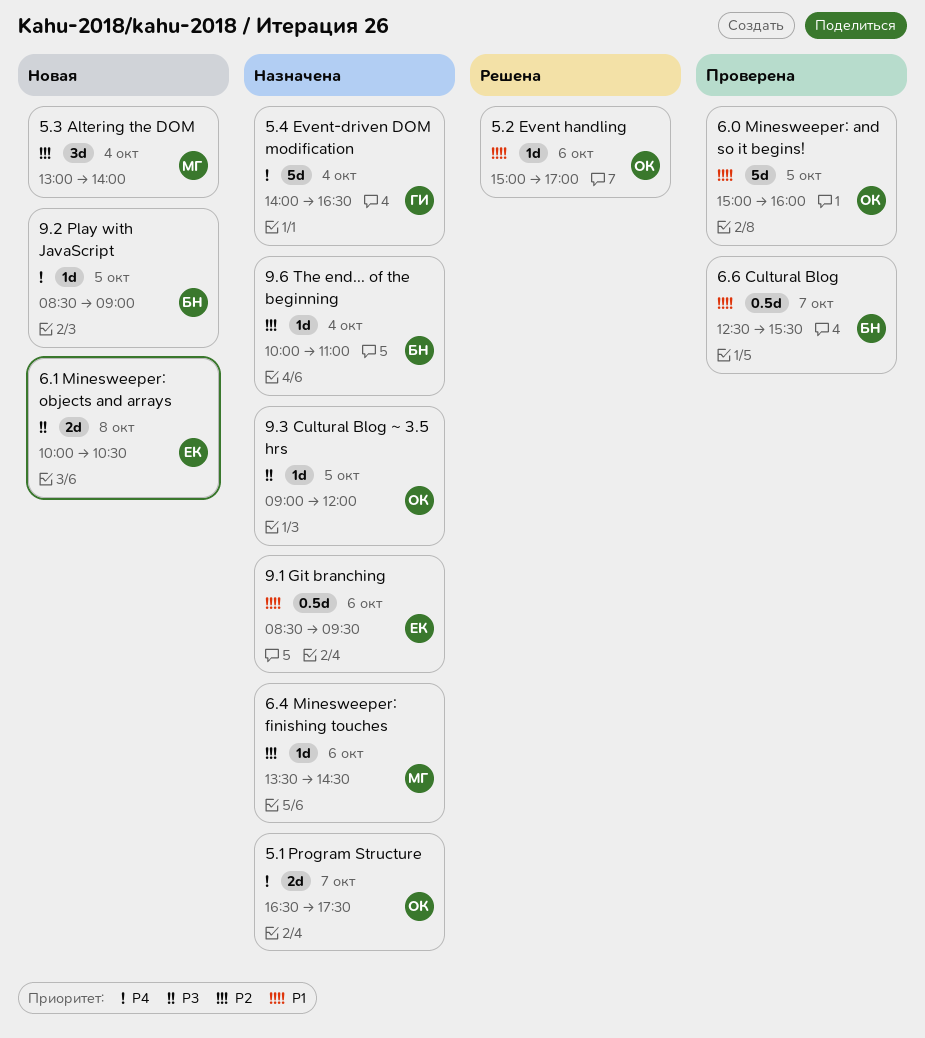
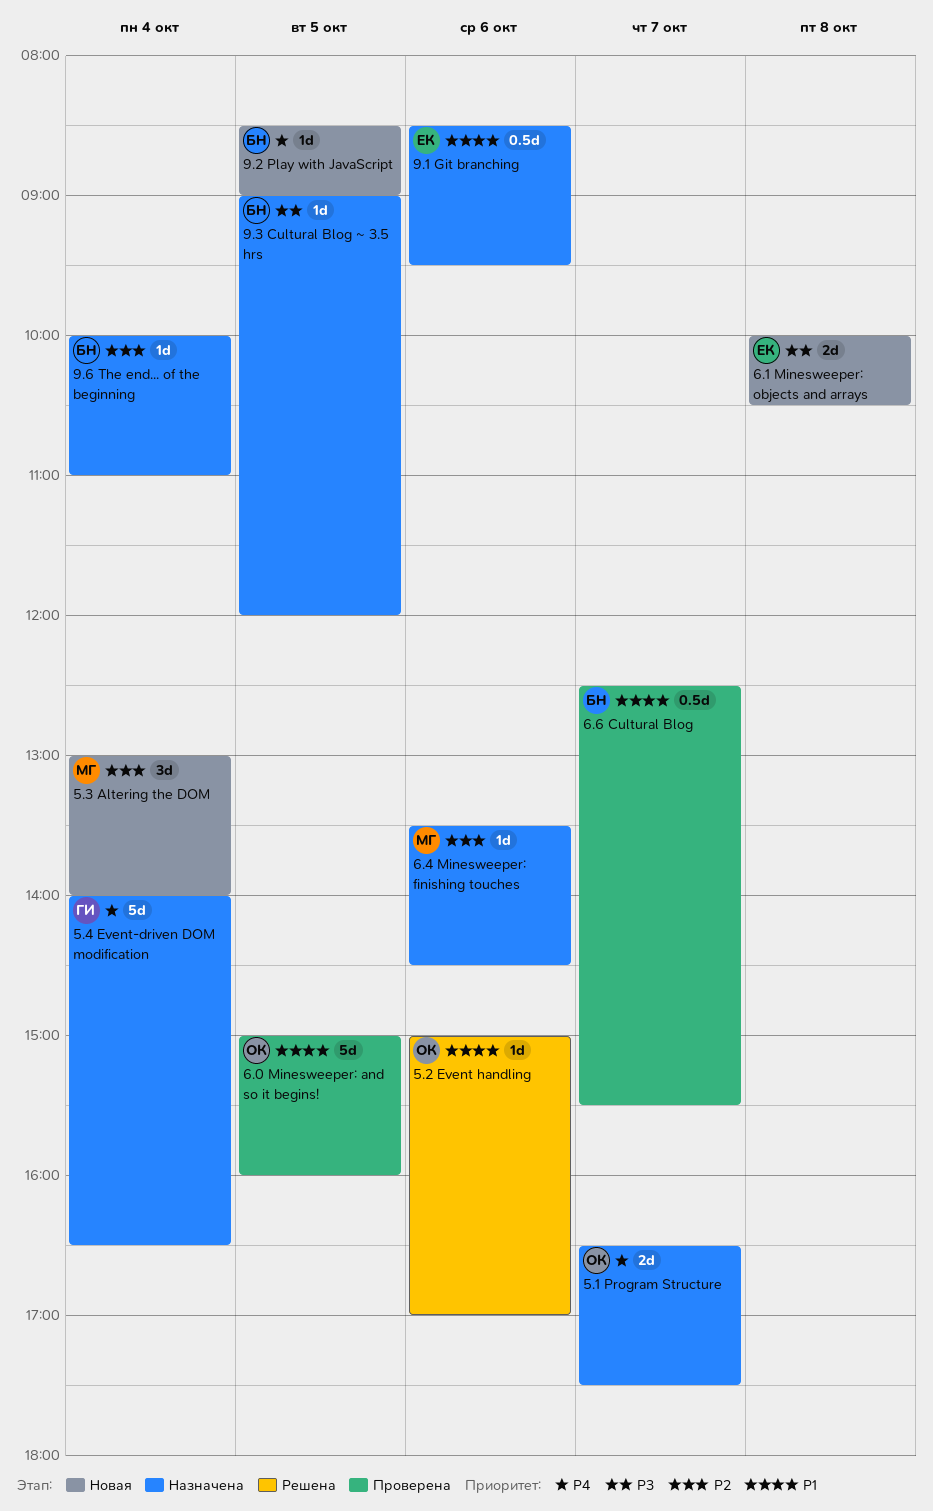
9.3 Cultural Blog ~ 3.5 hrs, owner: ОК -> БН

